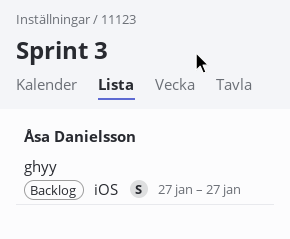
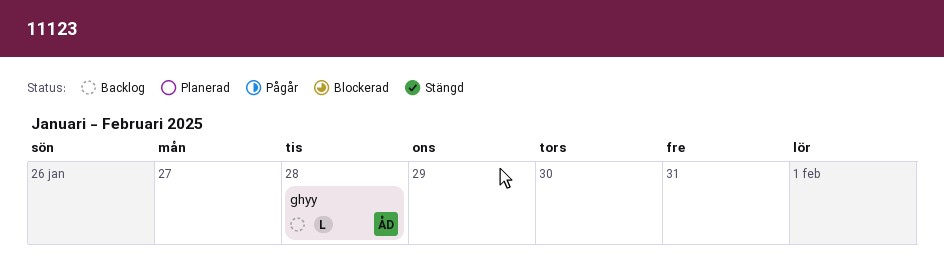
ghyy, estimate: S -> L
ghyy, due: Jan 27 -> Jan 28

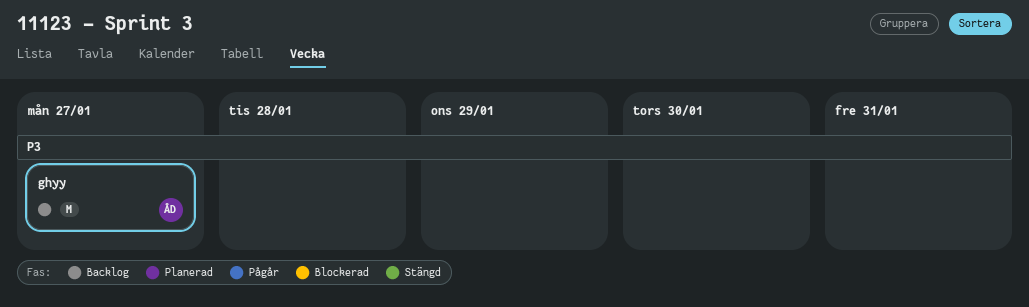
ghyy, estimate: L -> M
ghyy, due: Jan 28 -> Jan 27

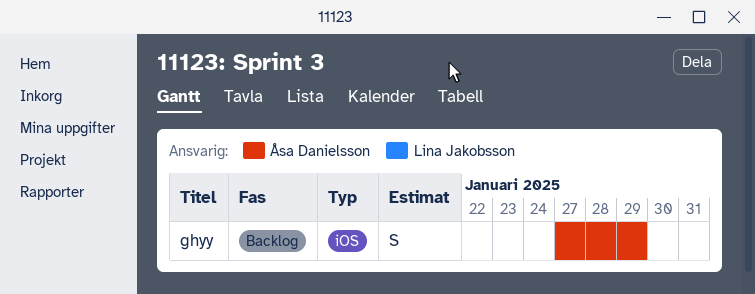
ghyy, estimate: M -> S
ghyy, due: Jan 27 -> Jan 29

